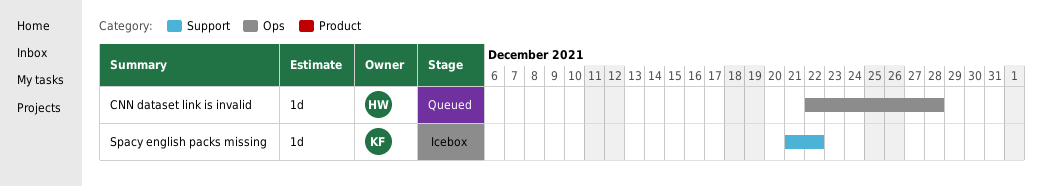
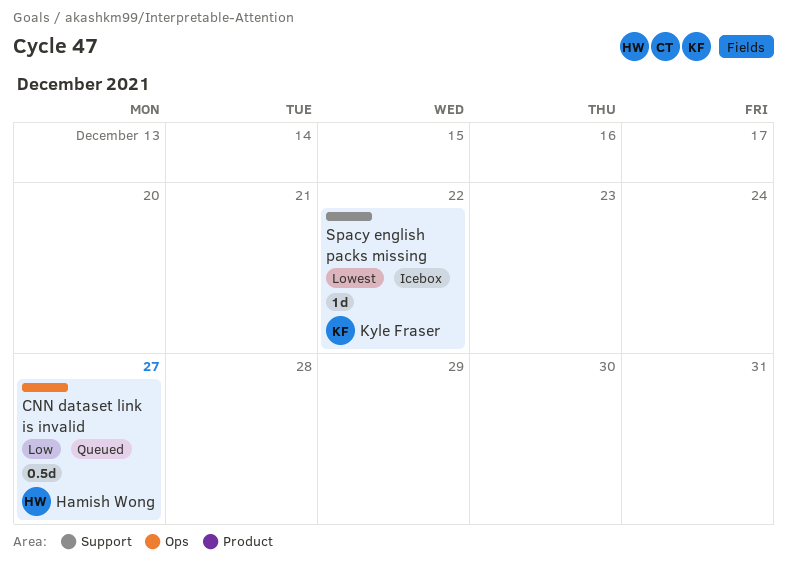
CNN dataset link is invalid, estimate: 1d -> 0.5d
CNN dataset link is invalid, due: Dec 28 -> Dec 27

